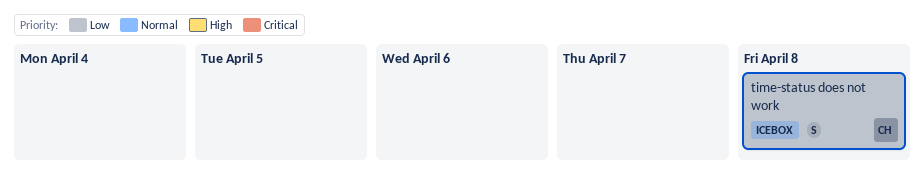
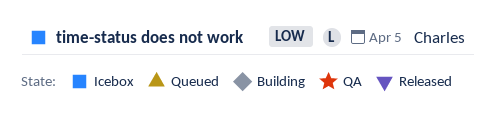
time-status does not work, estimate: S -> L
time-status does not work, due: Apr 8 -> Apr 5

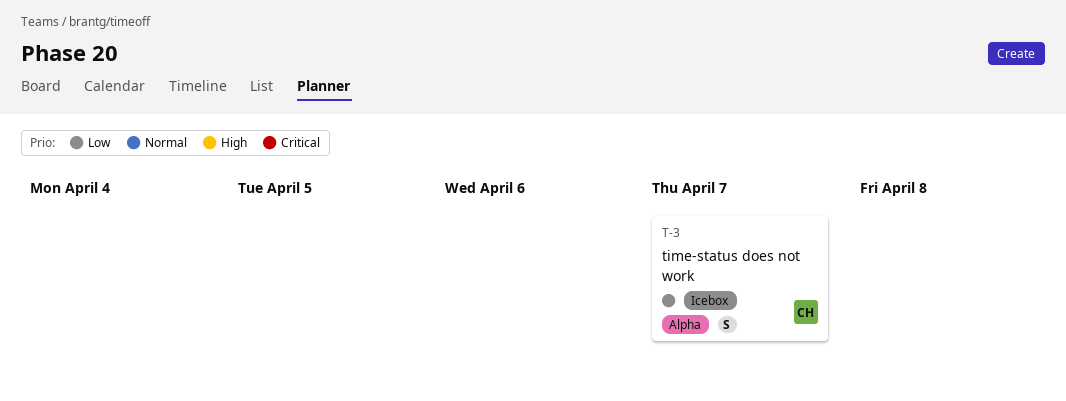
time-status does not work, estimate: L -> S
time-status does not work, due: Apr 5 -> Apr 7

